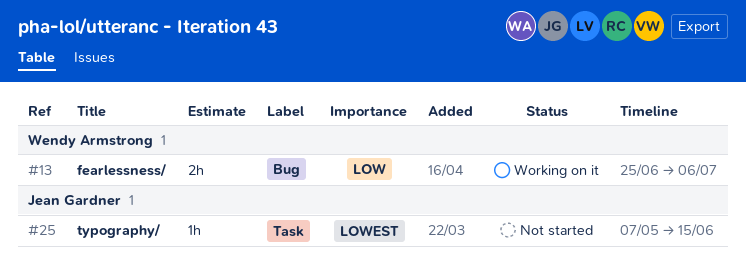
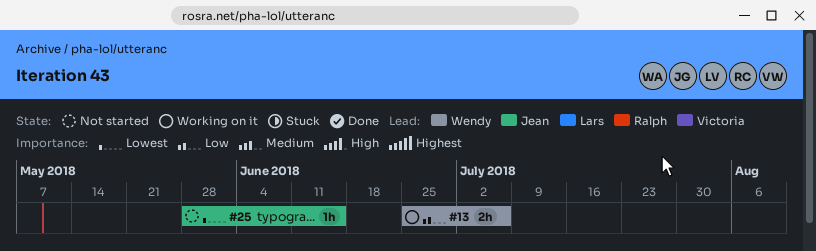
#25, start: May 7 -> May 28

